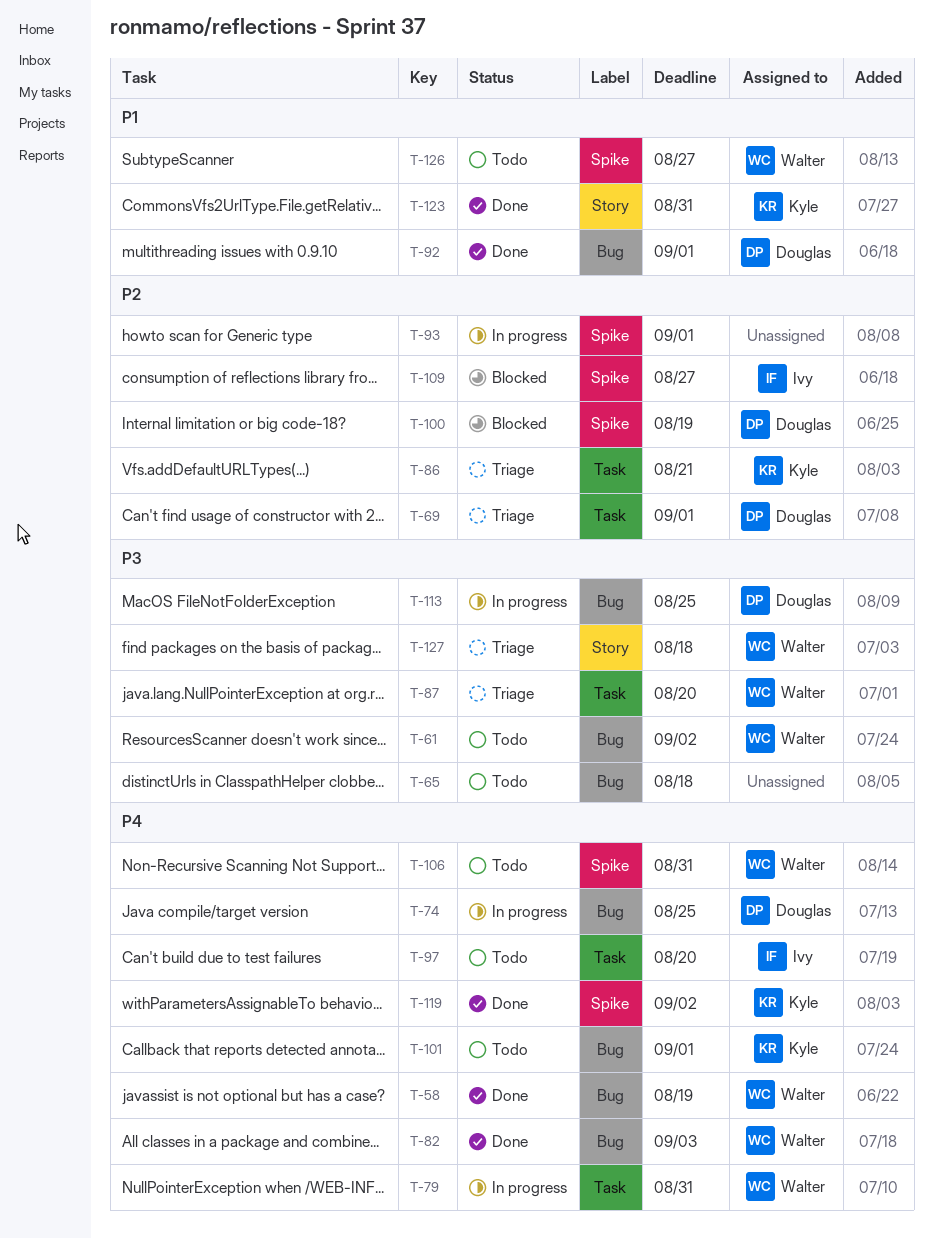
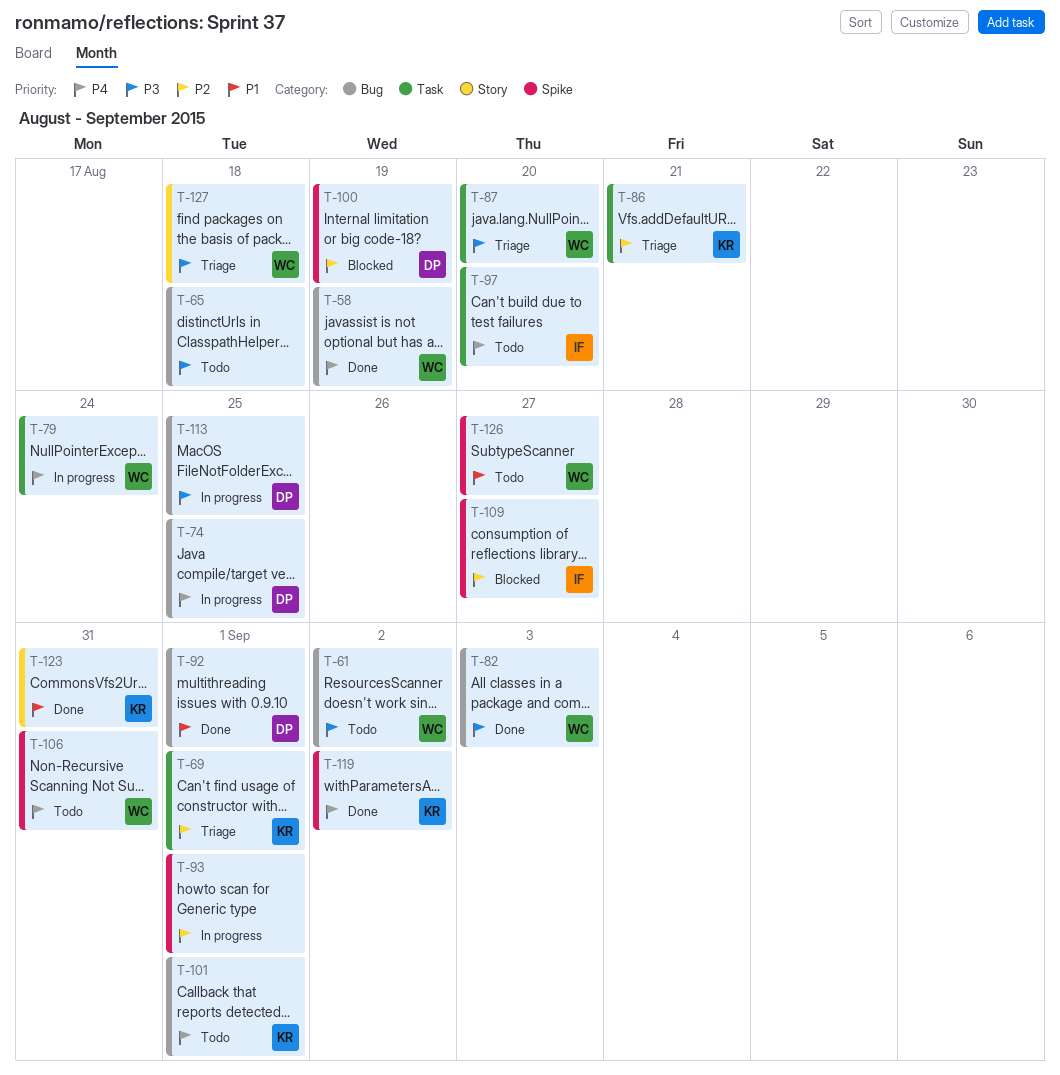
T-69, owner: Douglas -> Kyle
T-79, due: Aug 31 -> Aug 24
T-82, priority: P4 -> P3

